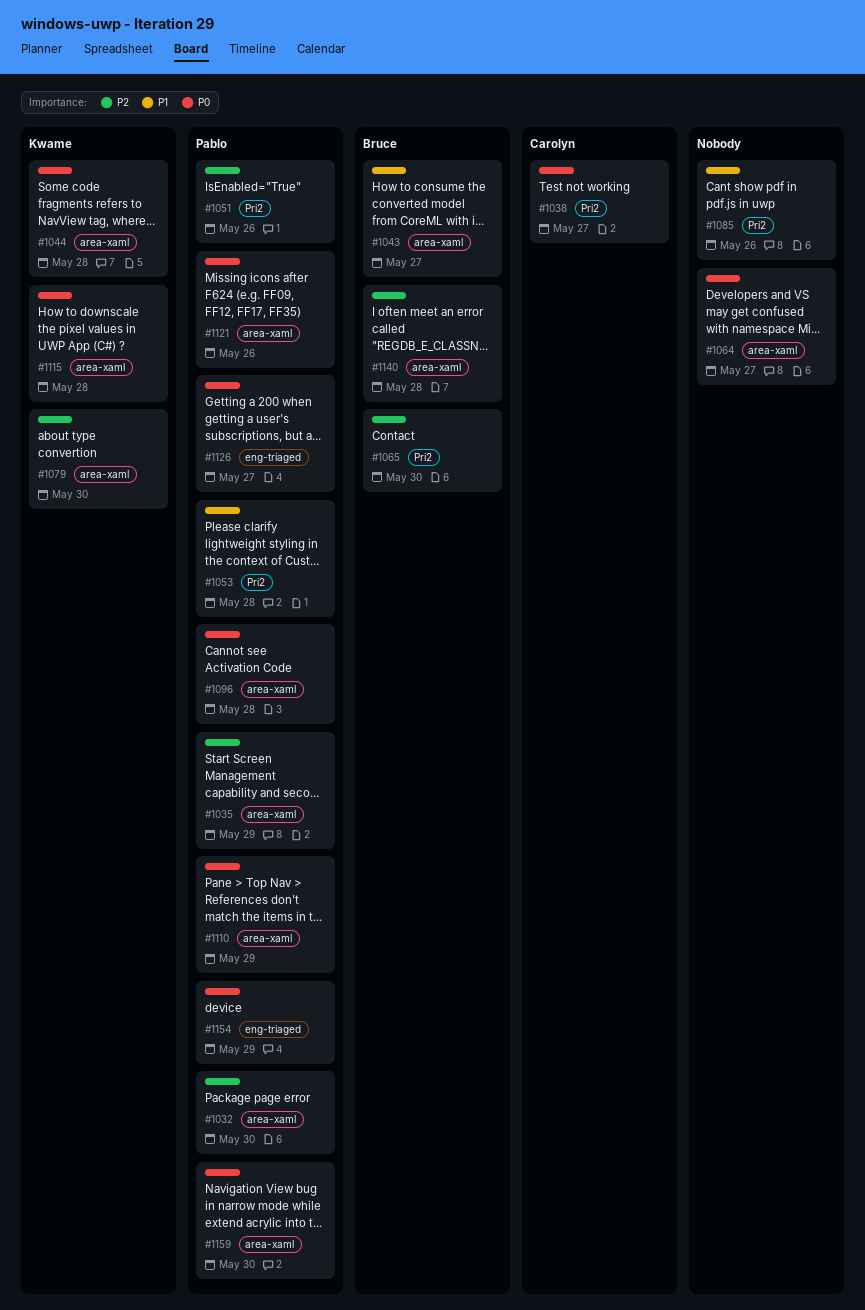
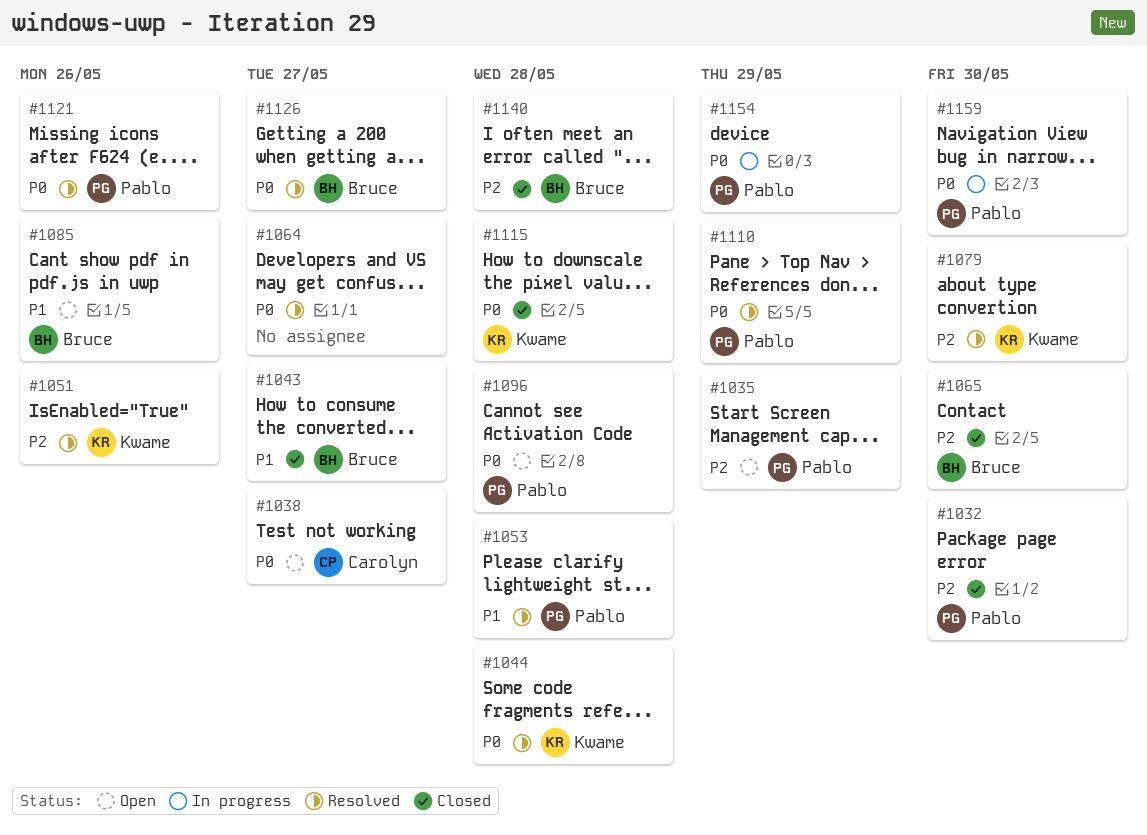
#1051, owner: Pablo -> Kwame
#1085, owner: none -> Bruce
#1126, owner: Pablo -> Bruce

